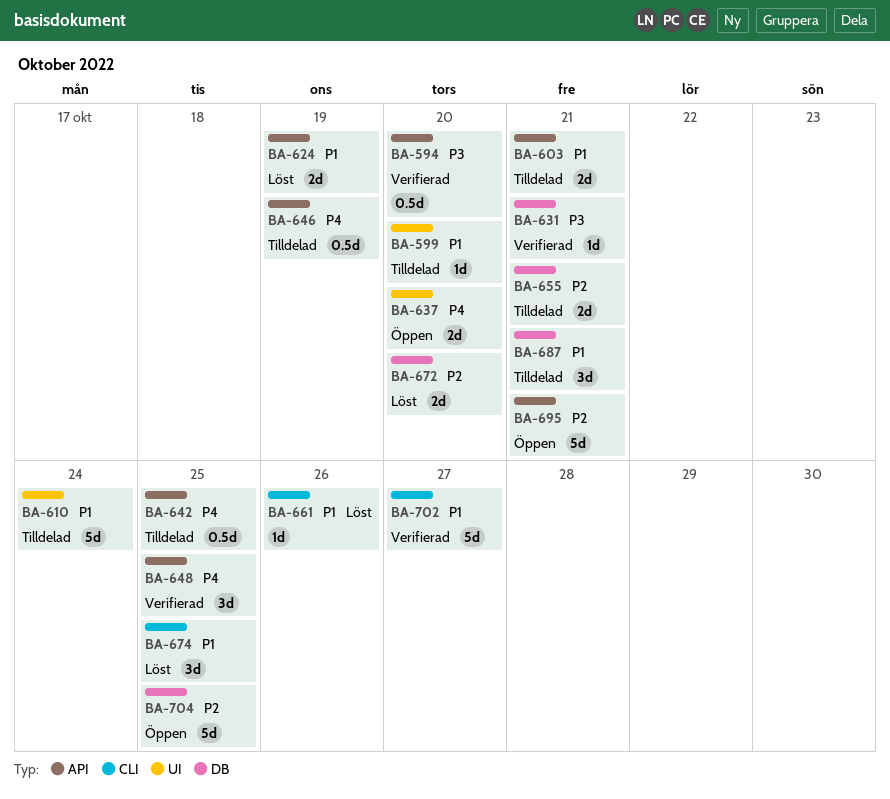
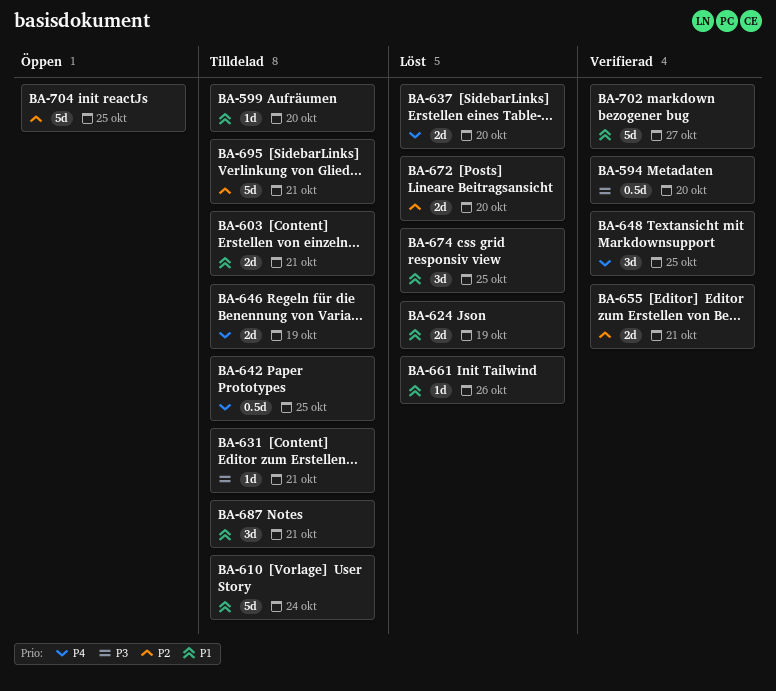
BA-631, status: Verifierad -> Tilldelad
BA-637, status: Öppen -> Löst
BA-646, estimate: 0.5d -> 2d
BA-655, status: Tilldelad -> Verifierad
BA-695, status: Öppen -> Tilldelad

